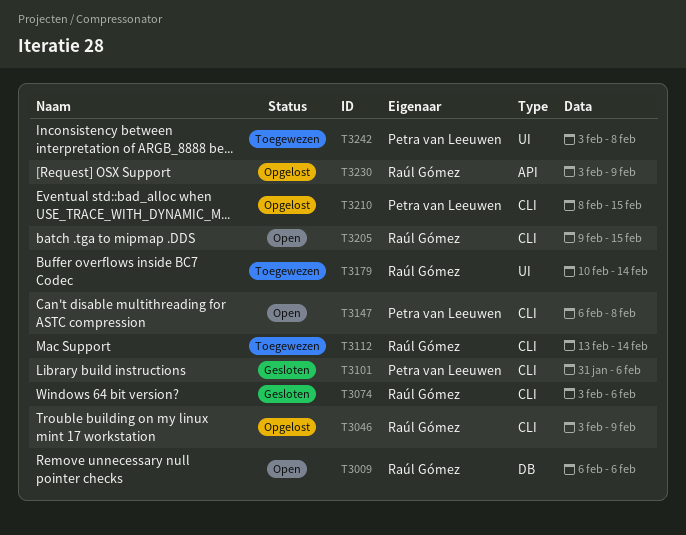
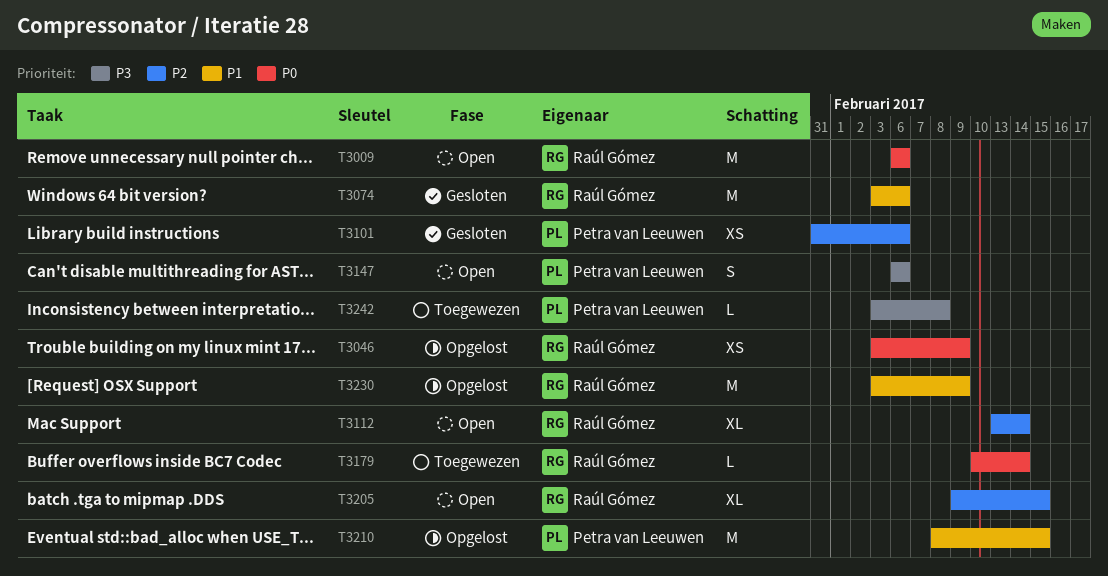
T3112, status: Toegewezen -> Open
T3147, due: Feb 8 -> Feb 6

